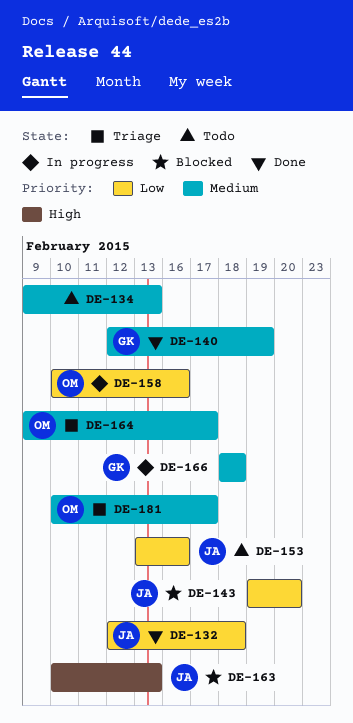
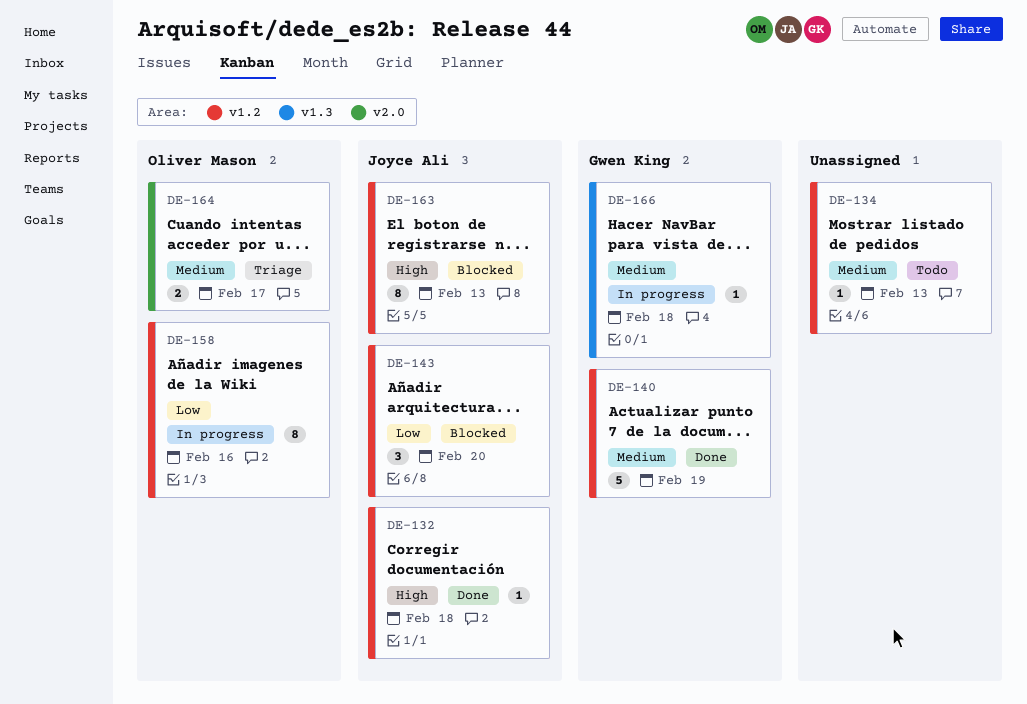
DE-132, priority: Low -> High
DE-153: present -> none
DE-181: present -> none

